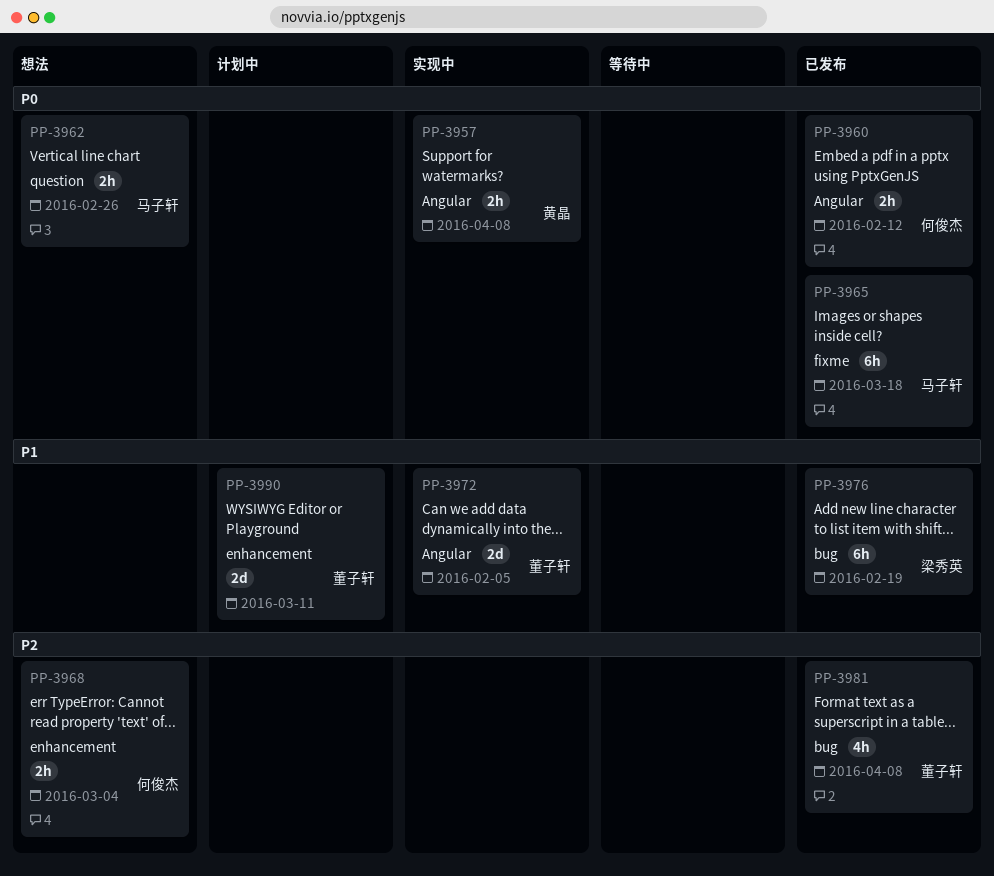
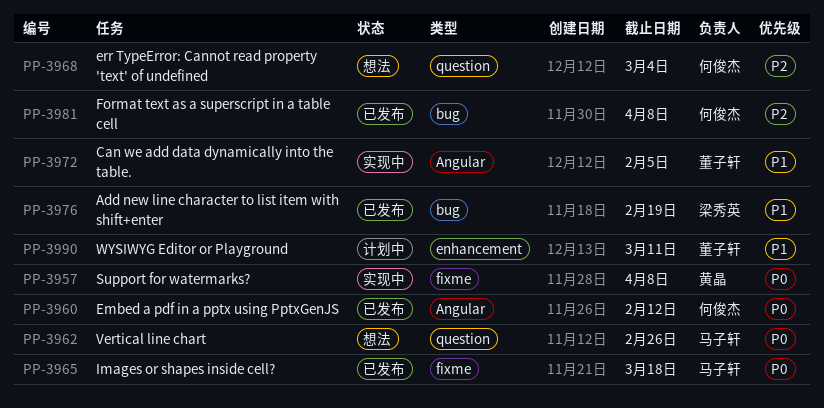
PP-3957, label: Angular -> fixme
PP-3968, label: enhancement -> question
PP-3981, owner: 董子轩 -> 何俊杰

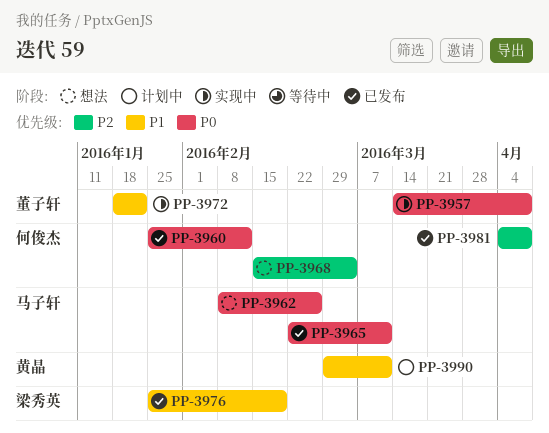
PP-3957, owner: 黄晶 -> 董子轩
PP-3965, due: Mar 18 -> Mar 11
PP-3972, due: Feb 5 -> Jan 22
PP-3990, owner: 董子轩 -> 黄晶

